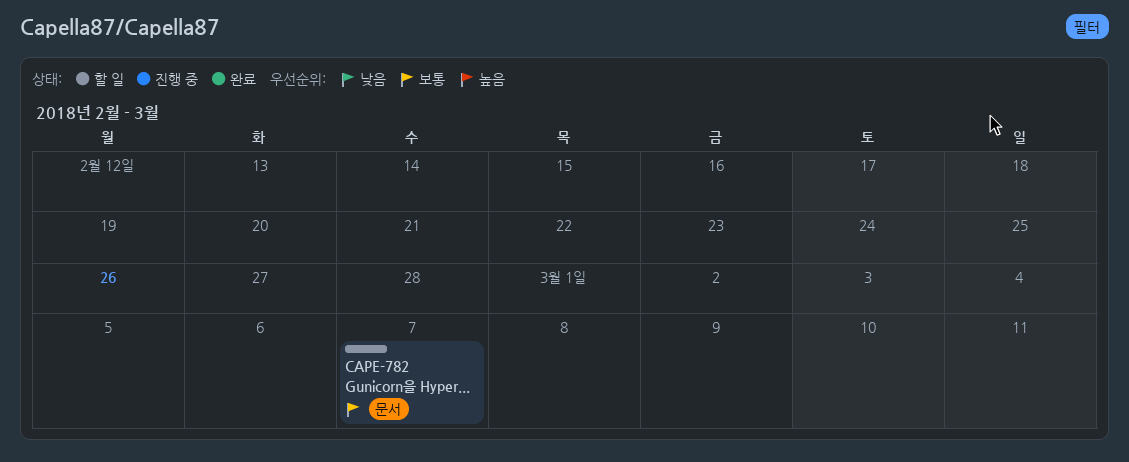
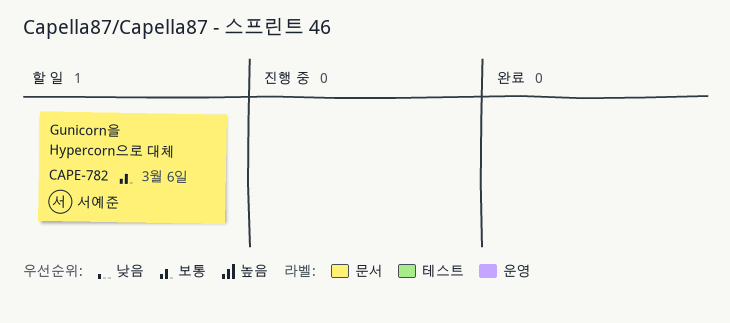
CAPE-782, due: Mar 7 -> Mar 6

